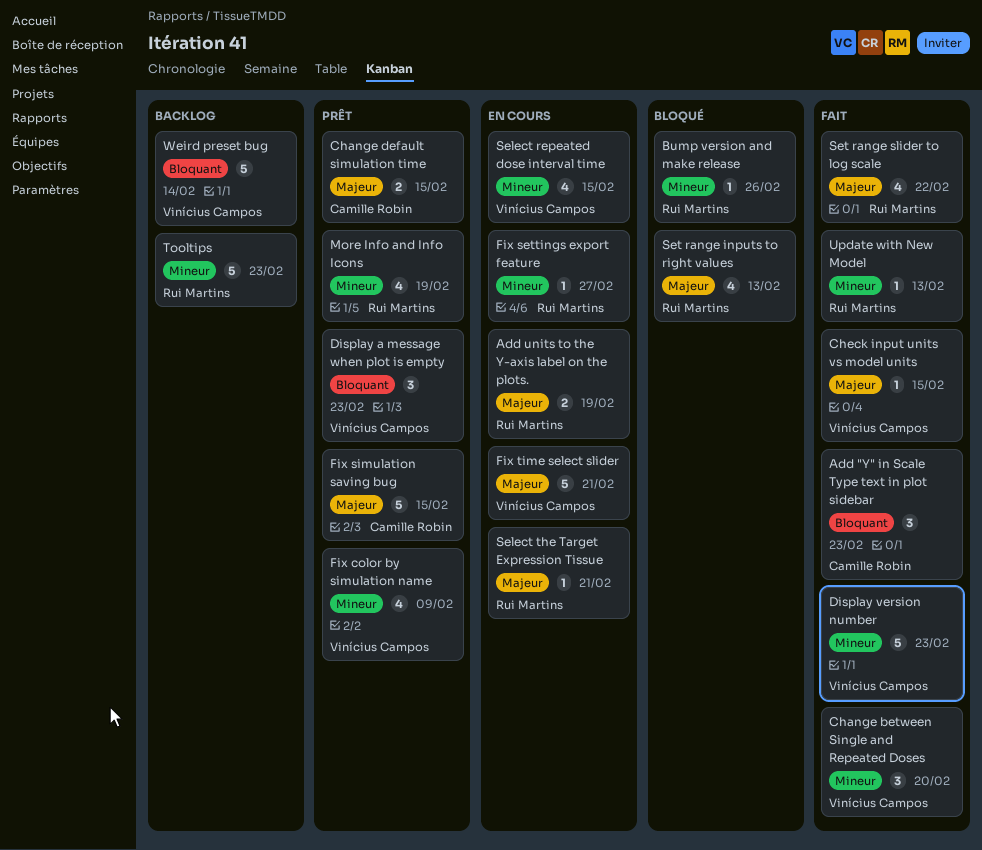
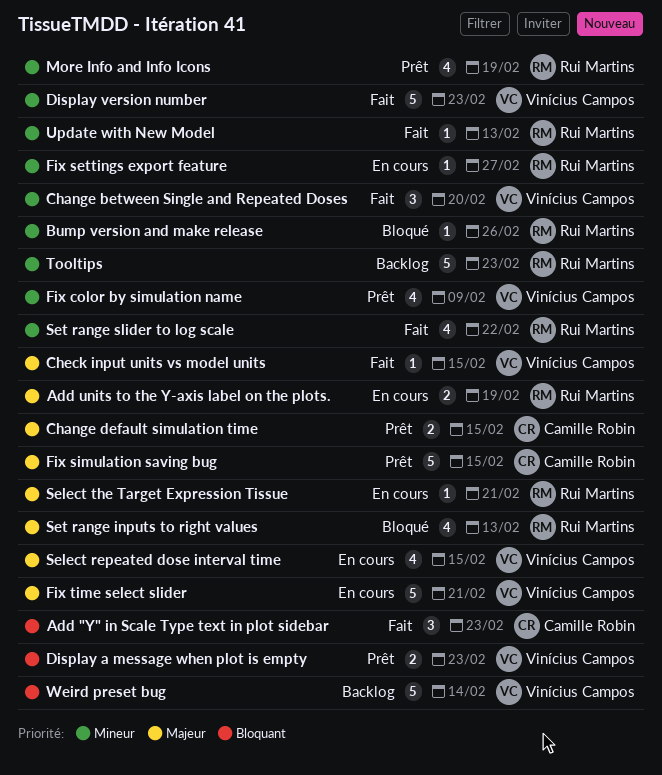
Display a message when plot is empty, estimate: 3 -> 2
Select repeated dose interval time, priority: Mineur -> Majeur
Set range slider to log scale, priority: Majeur -> Mineur

